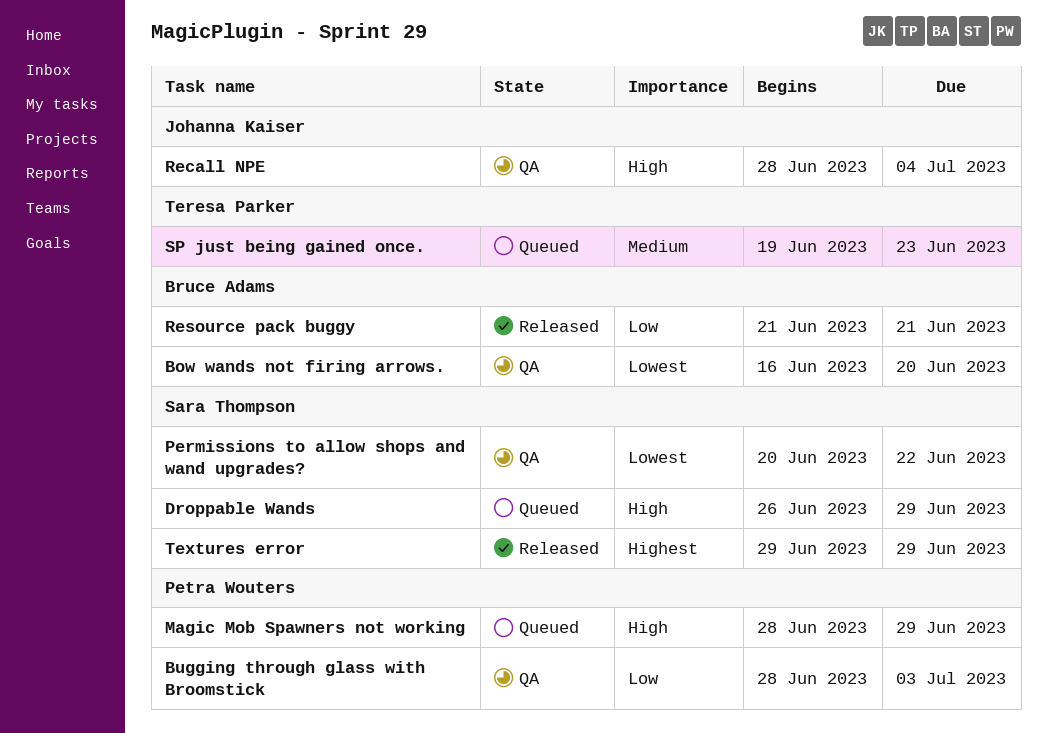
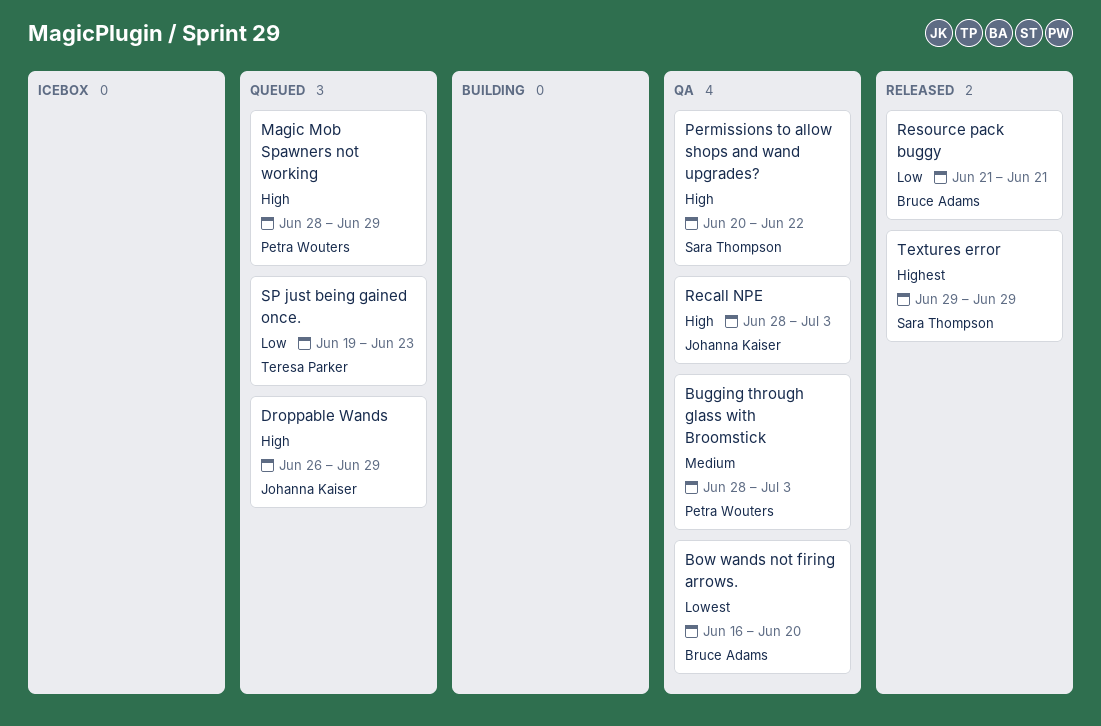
Bugging through glass with Broomstick, priority: Low -> Medium
Droppable Wands, owner: Sara Thompson -> Johanna Kaiser
Permissions to allow shops and wand upgrades?, priority: Lowest -> High
Recall NPE, due: Jul 4 -> Jul 3
SP just being gained once., priority: Medium -> Low

